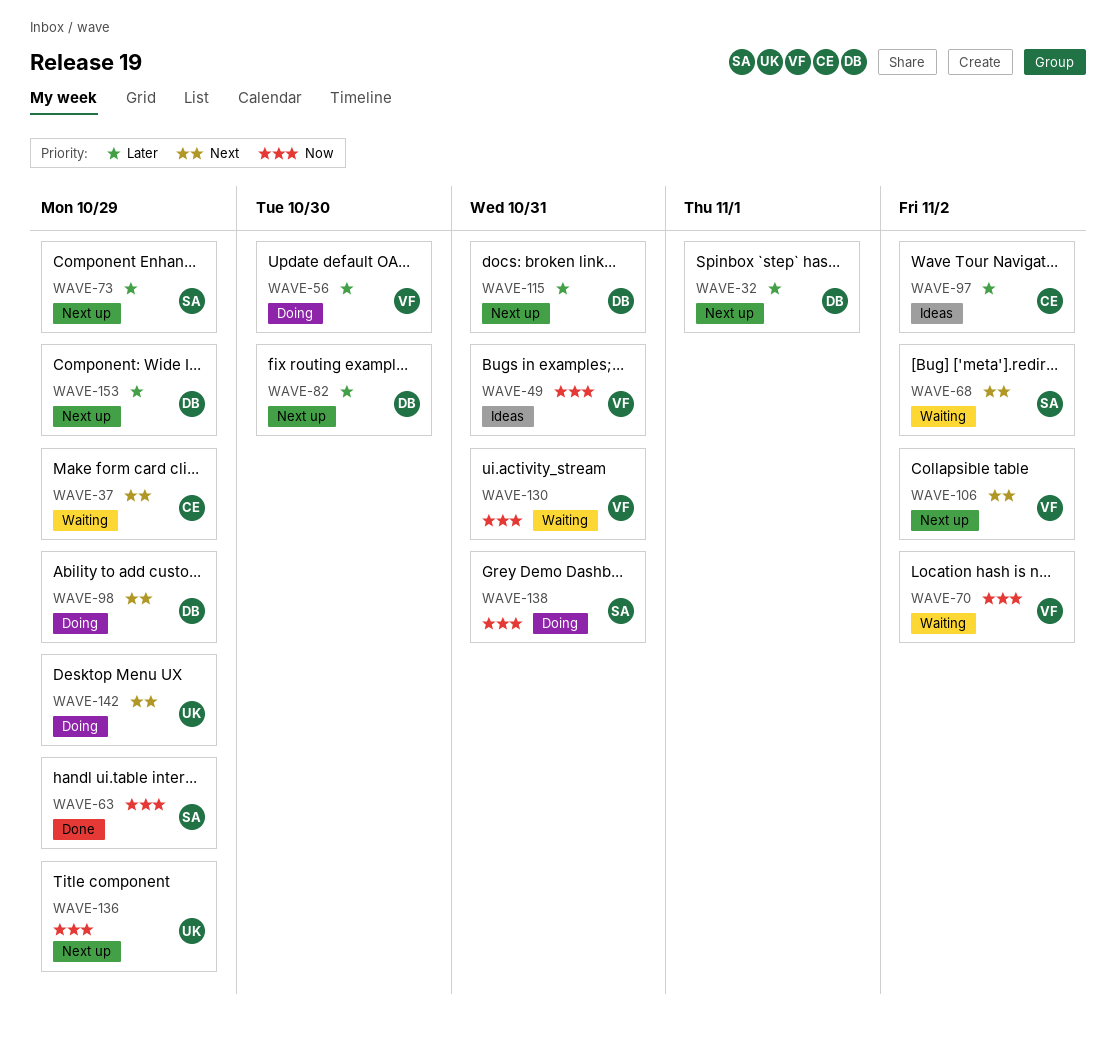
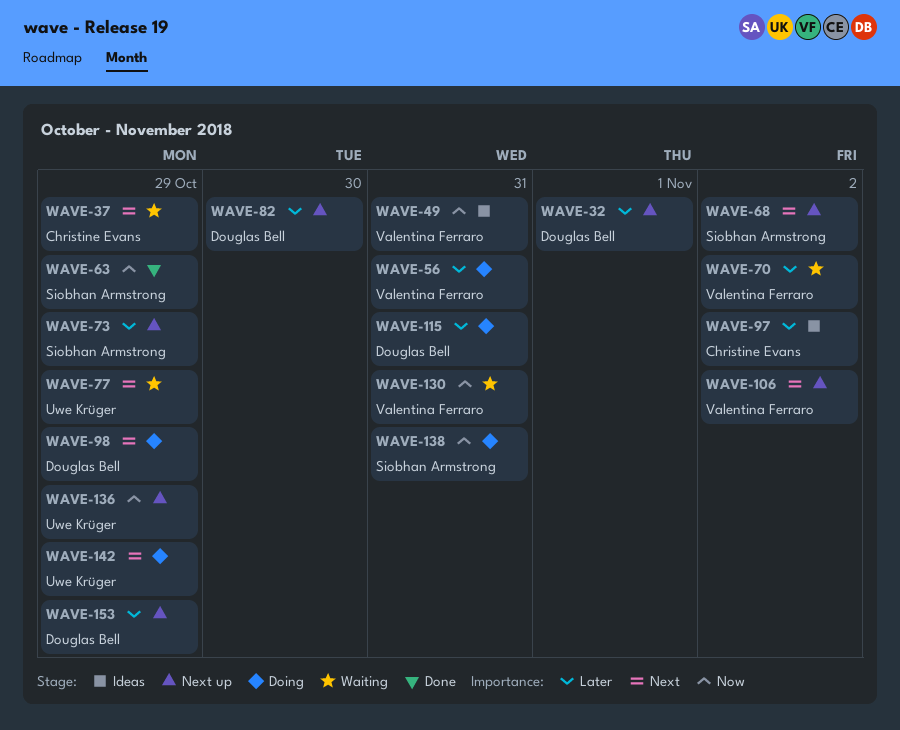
WAVE-56, due: Oct 30 -> Oct 31
WAVE-68, status: Waiting -> Next up
WAVE-70, priority: Now -> Later
WAVE-77: none -> present
WAVE-115, status: Next up -> Doing

